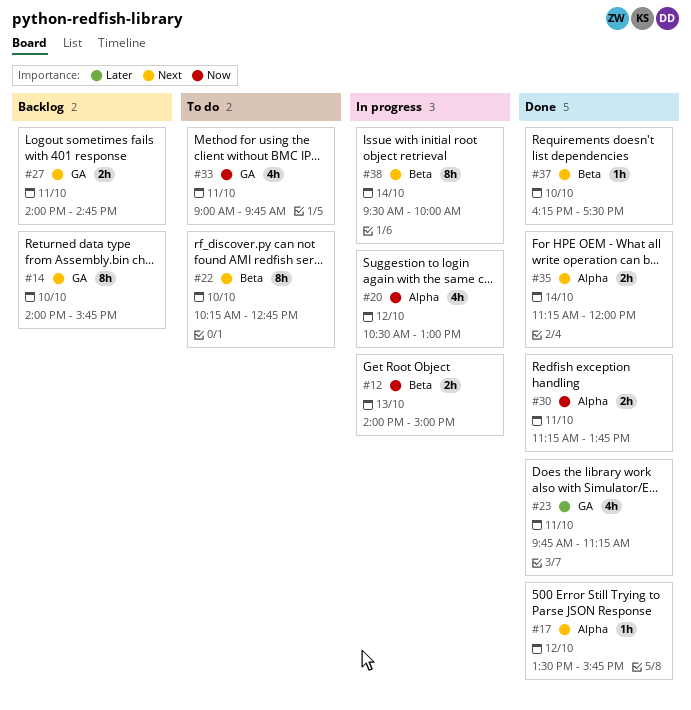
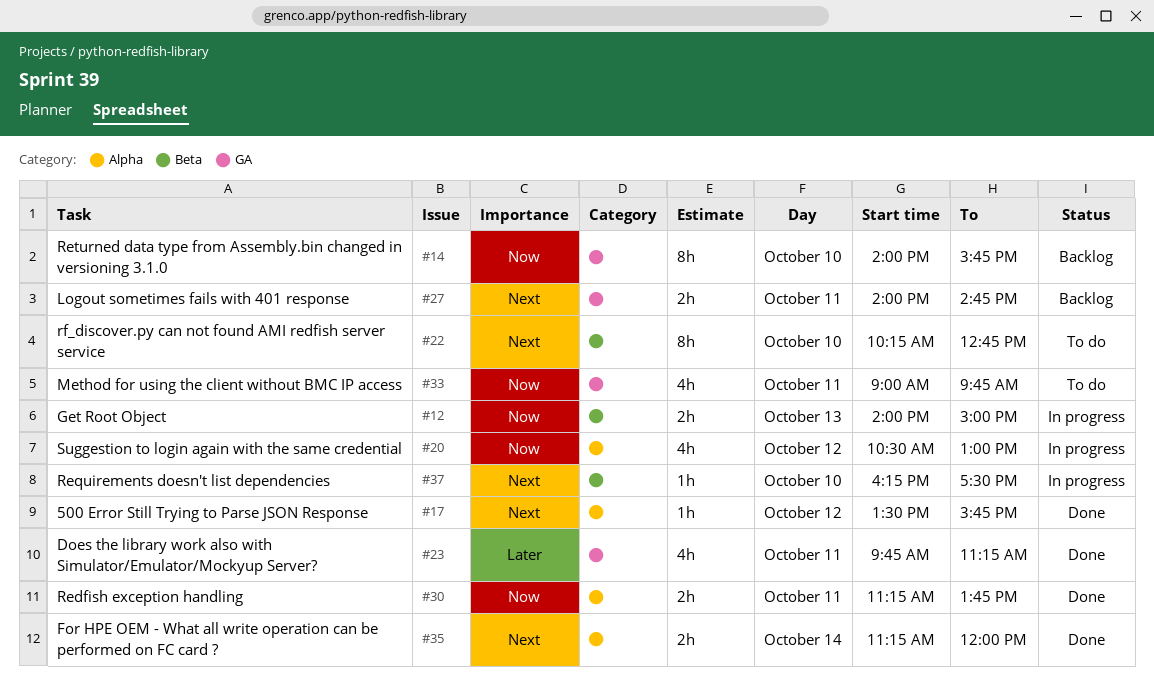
#14, priority: Next -> Now
#37, status: Done -> In progress
#38: present -> none

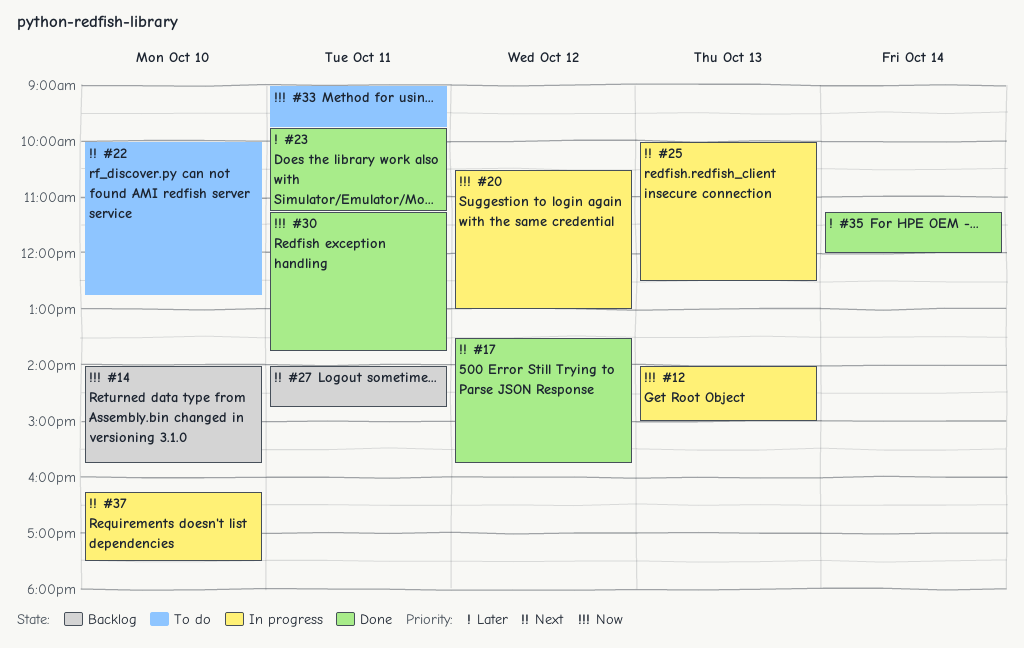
#22, begins: 10:15 -> 10:00
#25: none -> present
#35, priority: Next -> Later

